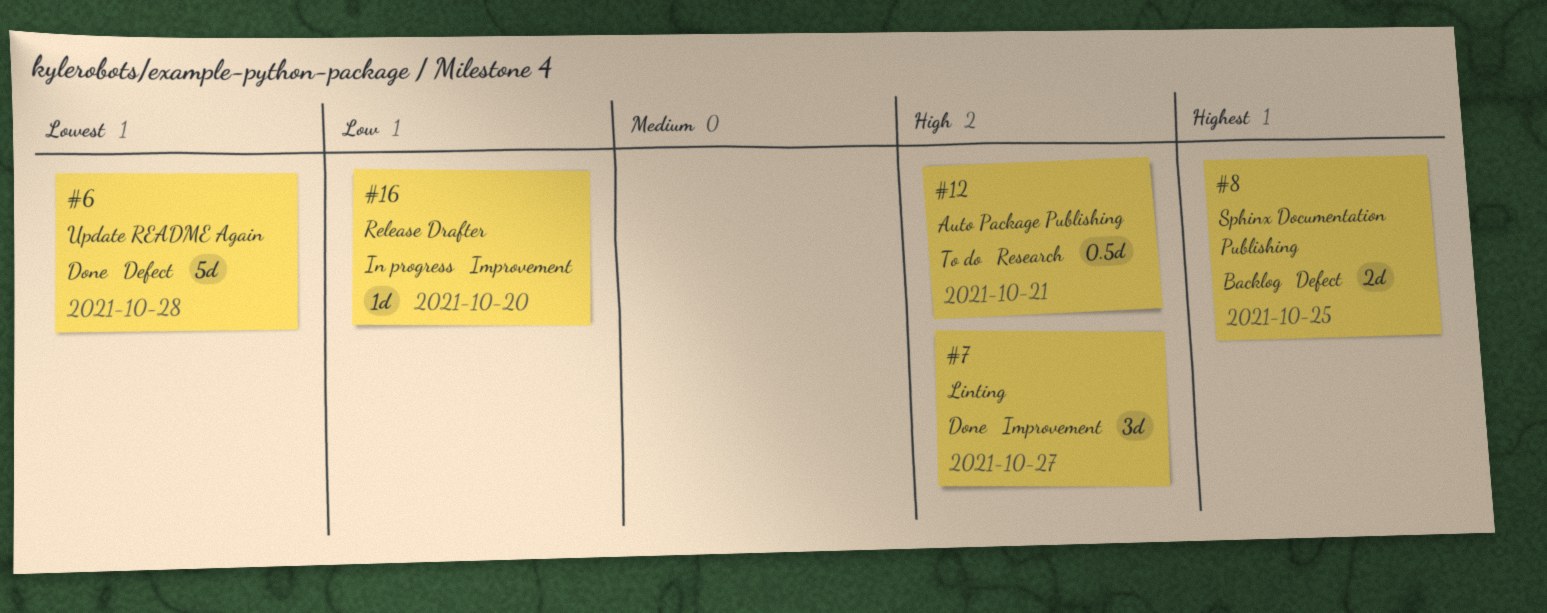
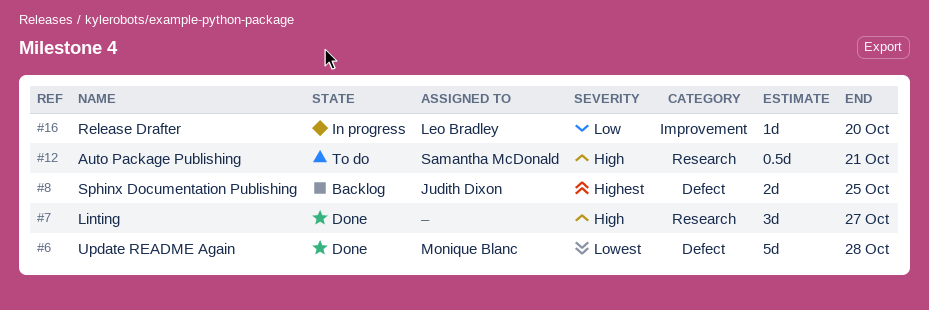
#7, label: Improvement -> Research

